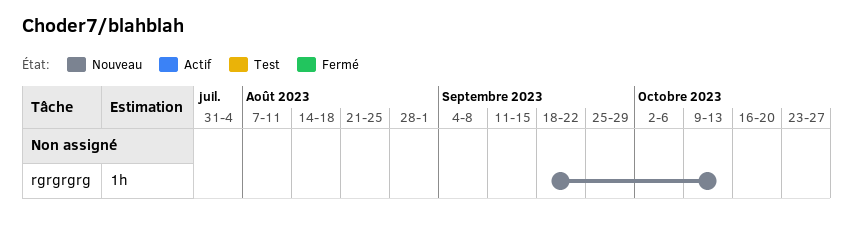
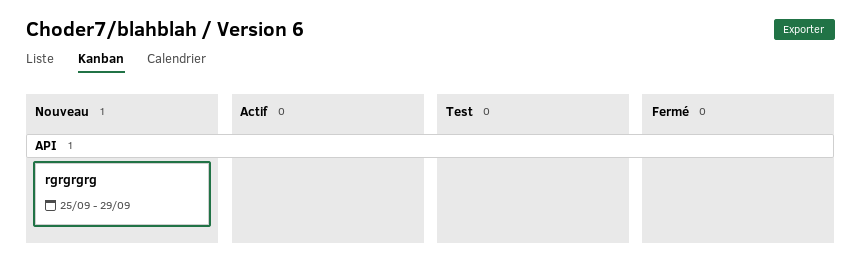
rgrgrgrg, start: Sep 18 -> Sep 25
rgrgrgrg, due: Oct 13 -> Sep 29

